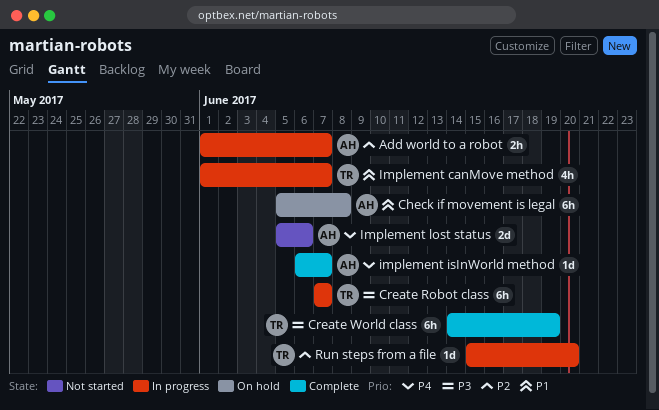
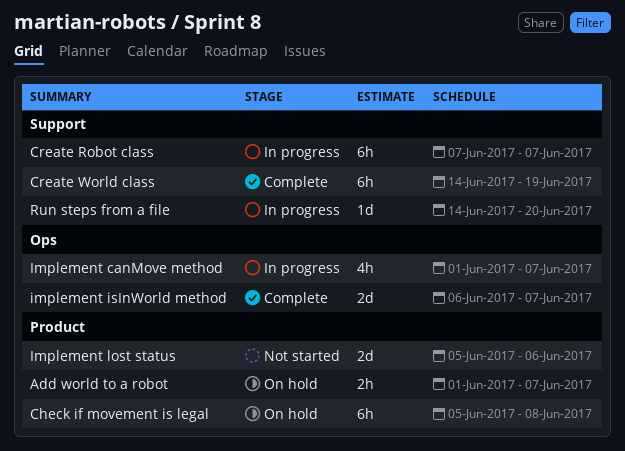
Add world to a robot, status: In progress -> On hold
implement isInWorld method, estimate: 1d -> 2d
Run steps from a file, start: Jun 15 -> Jun 14

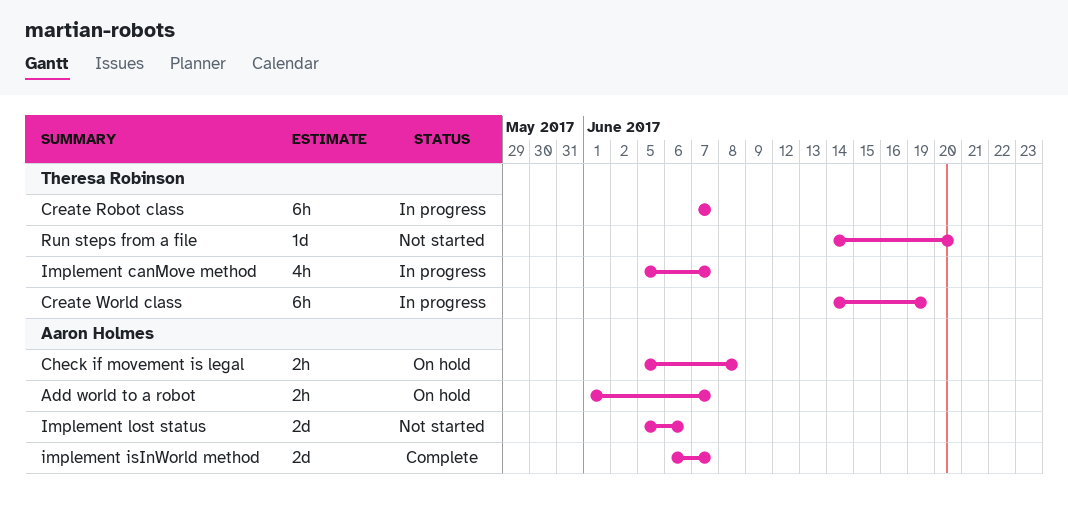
Check if movement is legal, estimate: 6h -> 2h
Create World class, status: Complete -> In progress
Implement canMove method, start: Jun 1 -> Jun 5
Run steps from a file, status: In progress -> Not started

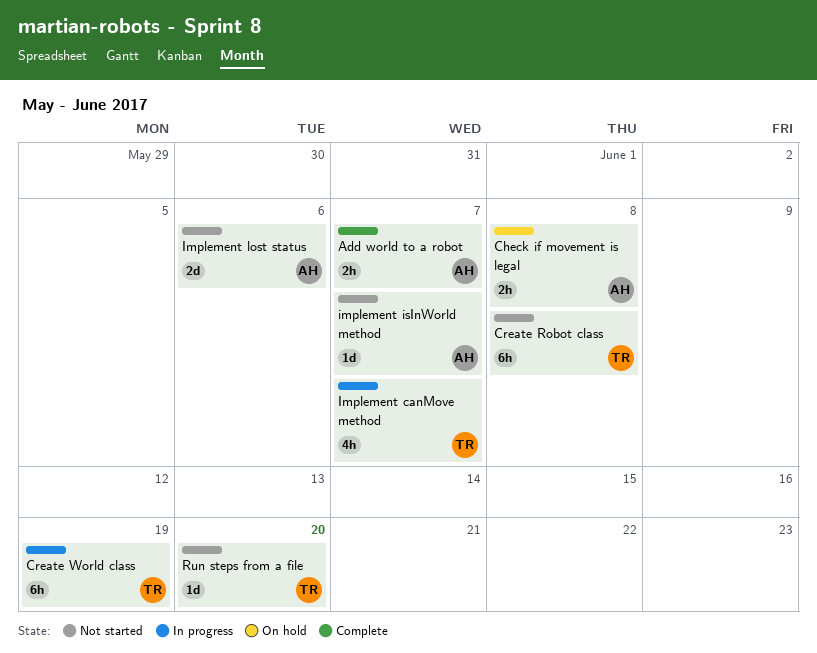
Add world to a robot, status: On hold -> Complete
Create Robot class, status: In progress -> Not started
Create Robot class, due: Jun 7 -> Jun 8
implement isInWorld method, status: Complete -> Not started
implement isInWorld method, estimate: 2d -> 1d

